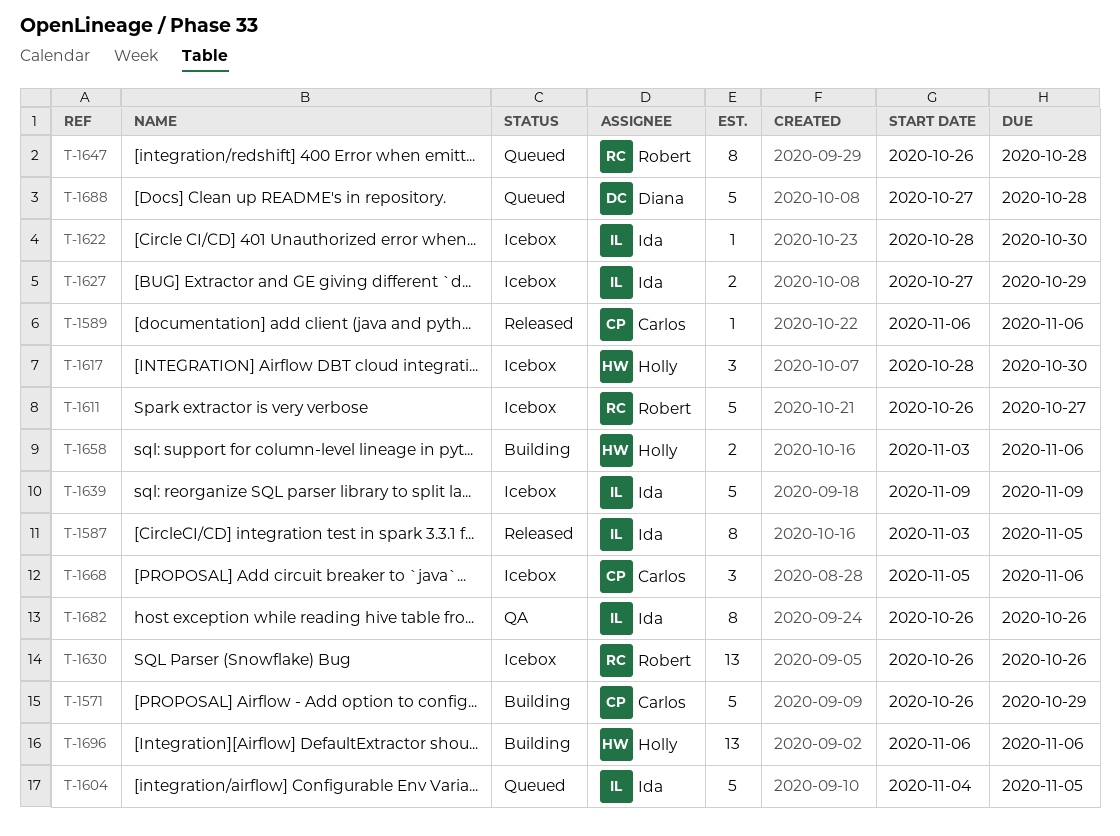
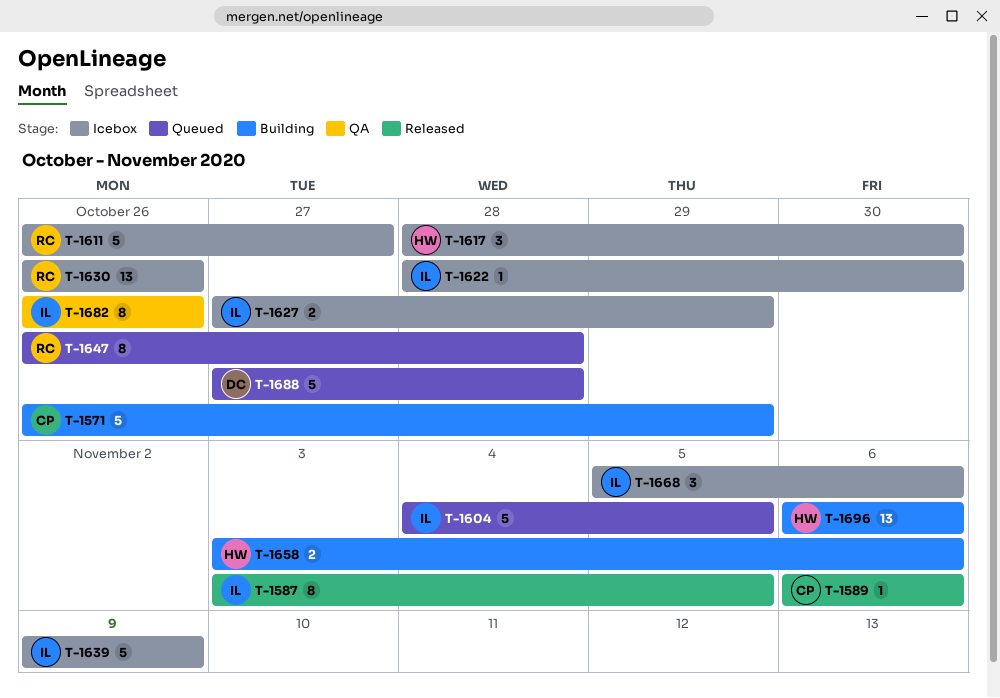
T-1668, owner: Carlos -> Ida

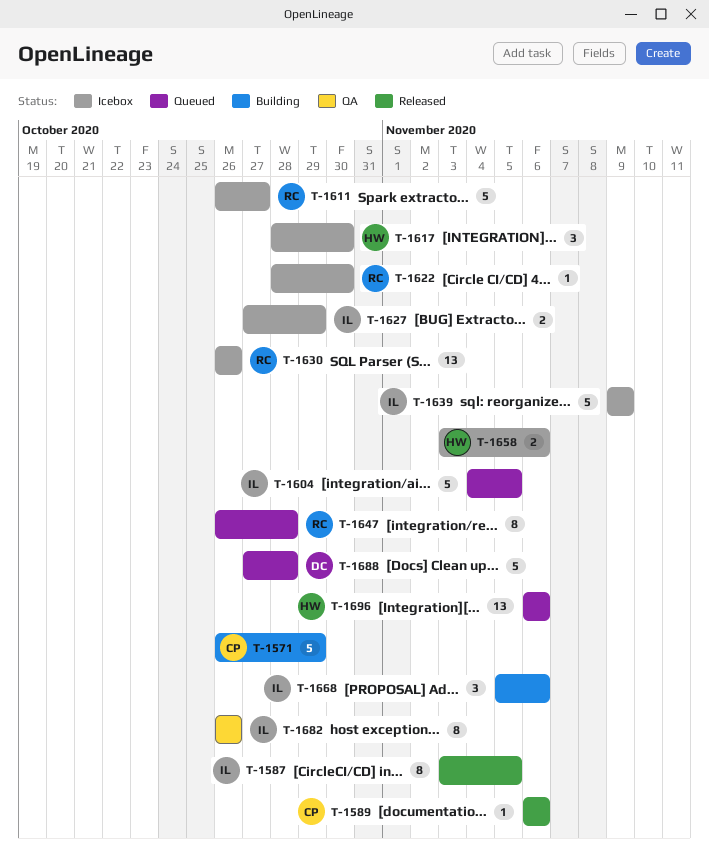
T-1622, owner: IL -> RC
T-1658, status: Building -> Icebox
T-1668, status: Icebox -> Building
T-1696, status: Building -> Queued

